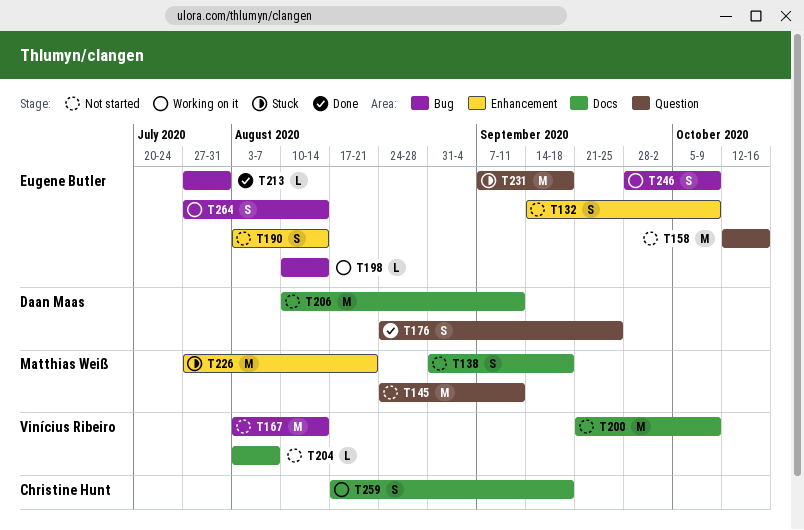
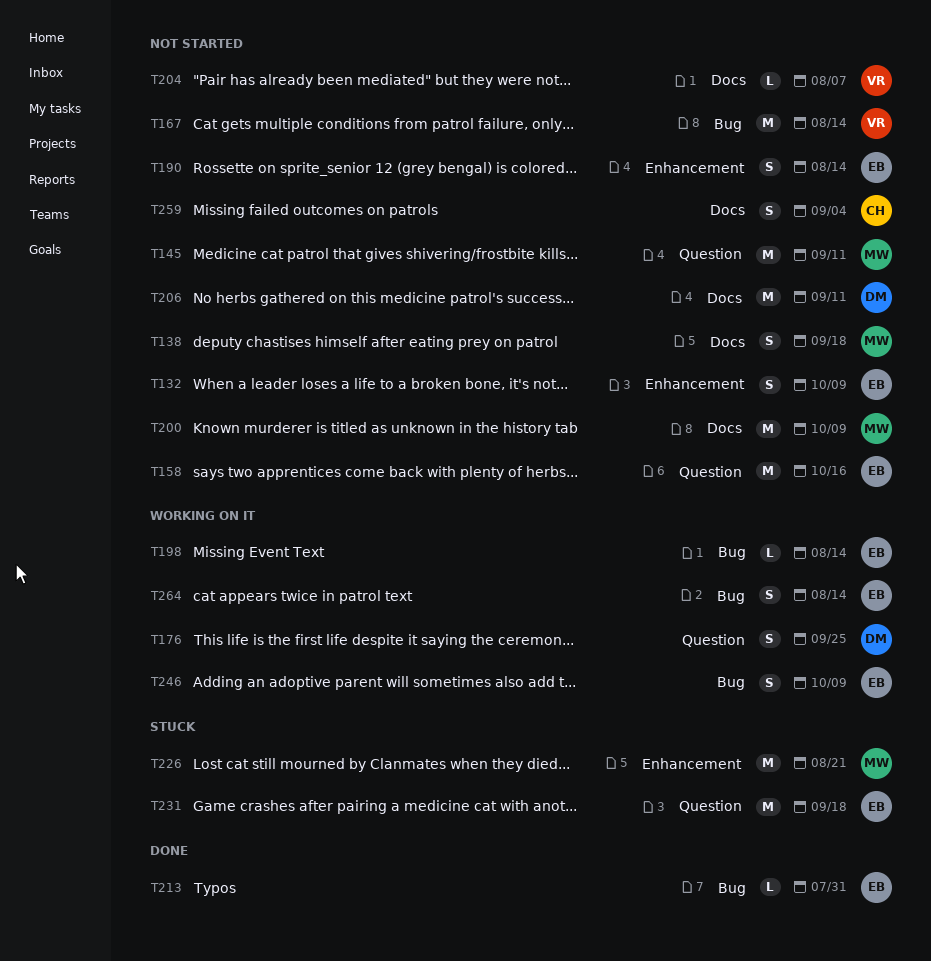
T176, status: Done -> Working on it
T200, owner: Vinícius Ribeiro -> Matthias Weiß
T259, status: Working on it -> Not started
T259, due: Sep 18 -> Sep 4

